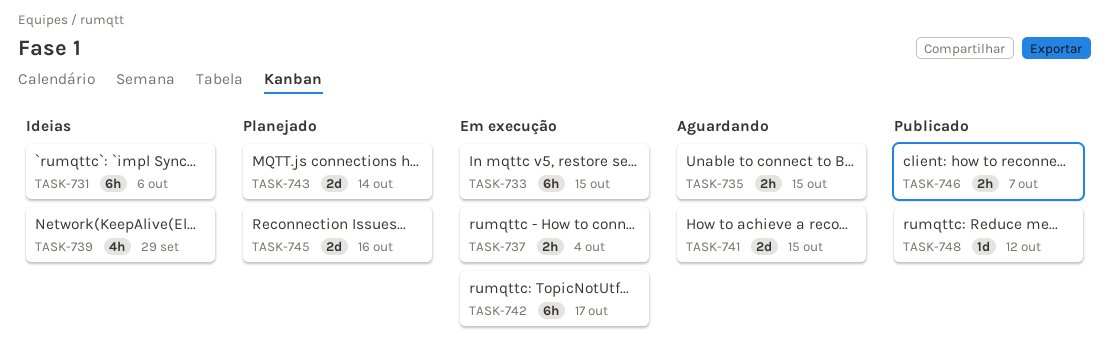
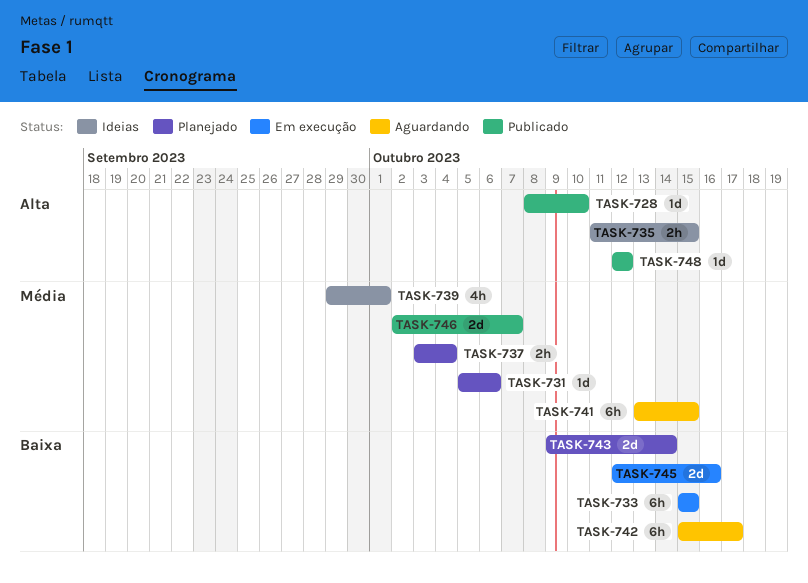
TASK-728: none -> present
TASK-731, status: Ideias -> Planejado
TASK-731, estimate: 6h -> 1d
TASK-735, status: Aguardando -> Ideias
TASK-737, status: Em execução -> Planejado
TASK-739, due: Sep 29 -> Oct 1
TASK-741, estimate: 2d -> 6h
TASK-742, status: Em execução -> Aguardando
TASK-745, status: Planejado -> Em execução
TASK-746, estimate: 2h -> 2d

